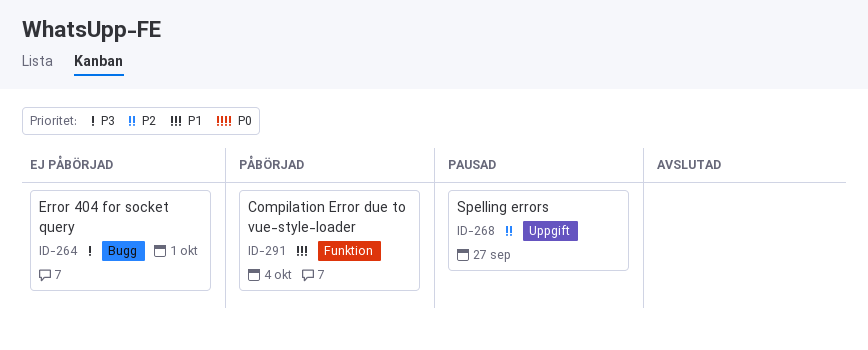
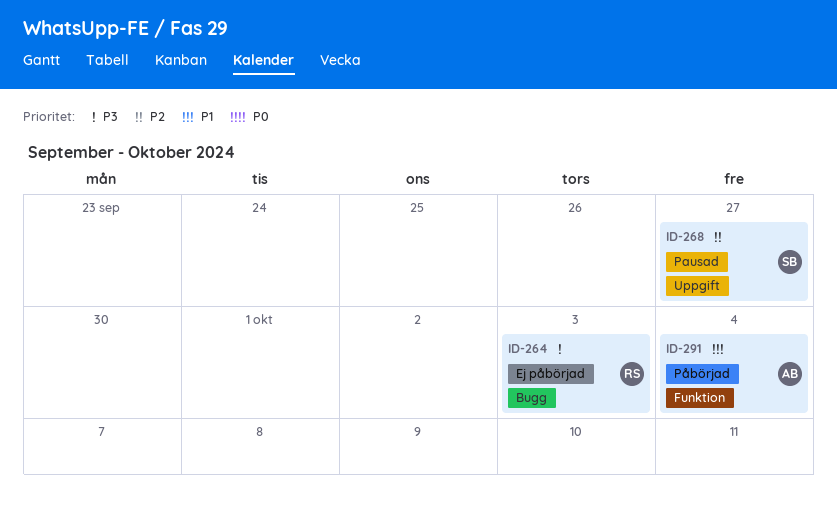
ID-264, due: Oct 1 -> Oct 3

